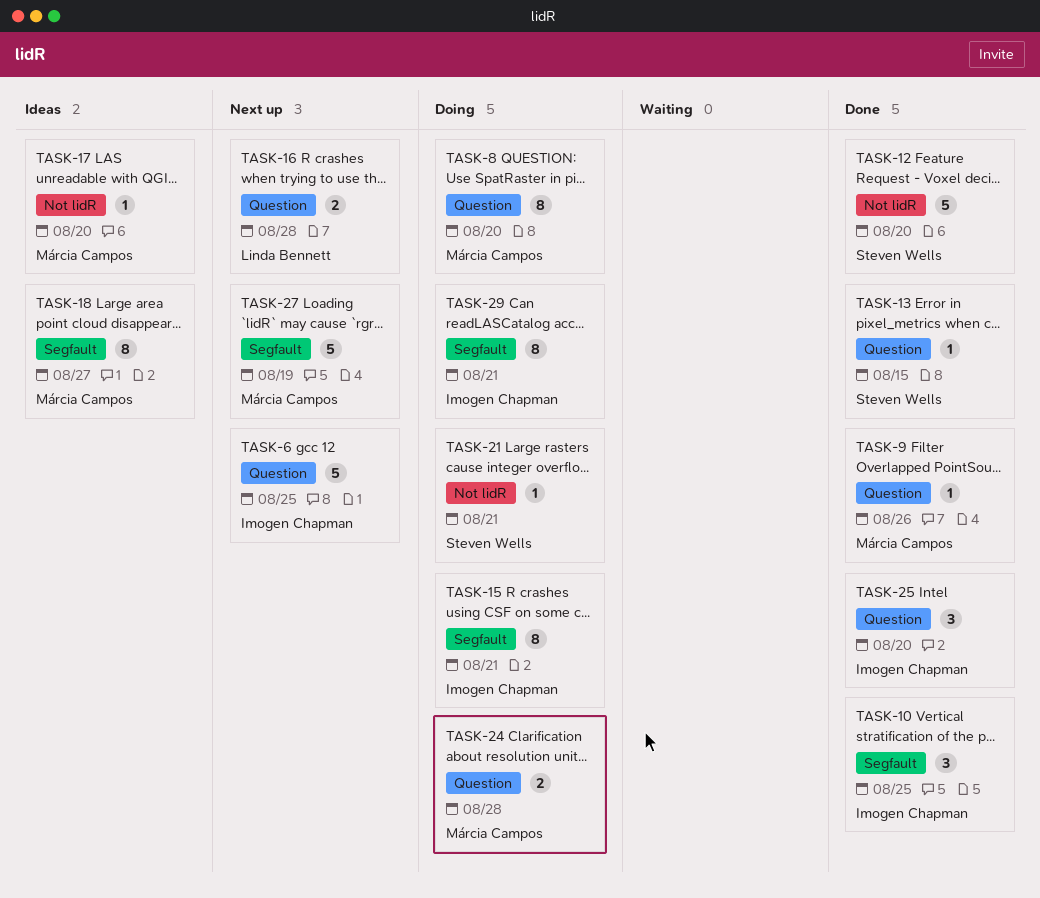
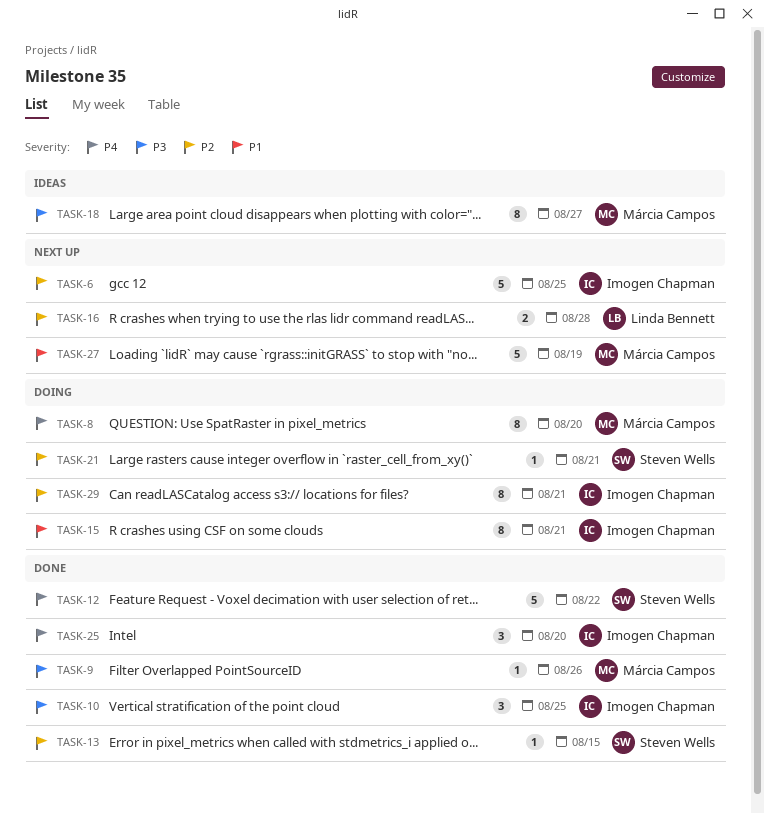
TASK-12, due: Aug 20 -> Aug 22
TASK-17: present -> none
TASK-24: present -> none

